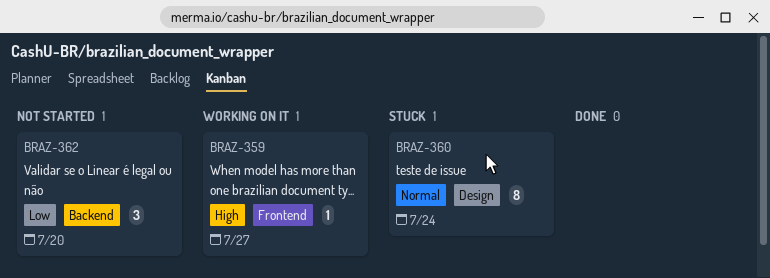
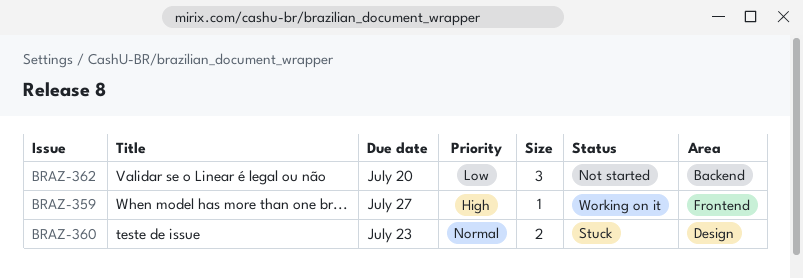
BRAZ-360, estimate: 8 -> 2
BRAZ-360, due: Jul 24 -> Jul 23

